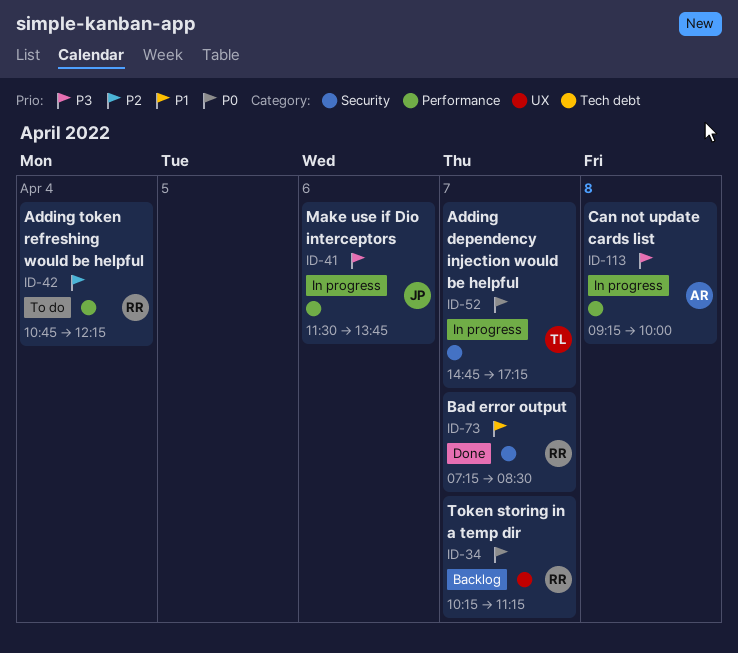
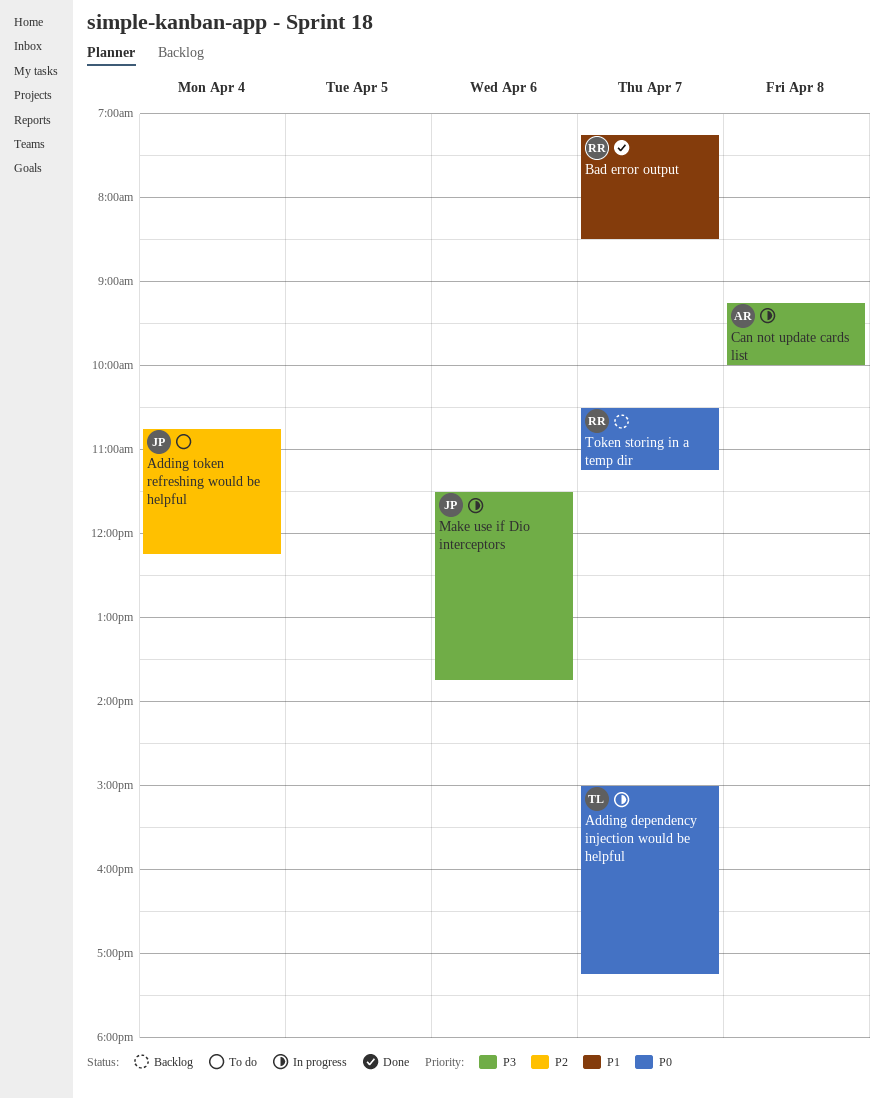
Adding dependency injection would be helpful, begins: 14:45 -> 15:00
Adding token refreshing would be helpful, owner: RR -> JP
Token storing in a temp dir, begins: 10:15 -> 10:30

